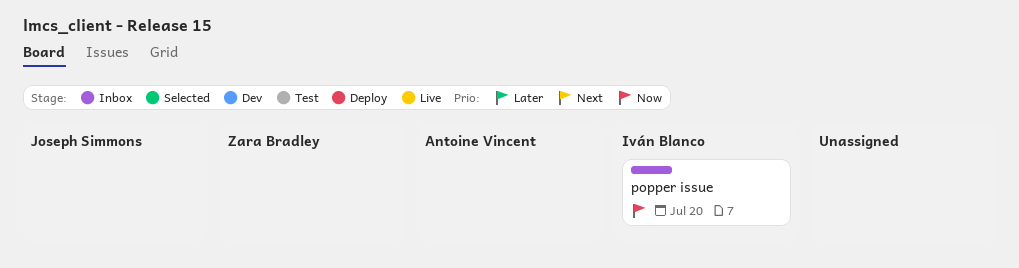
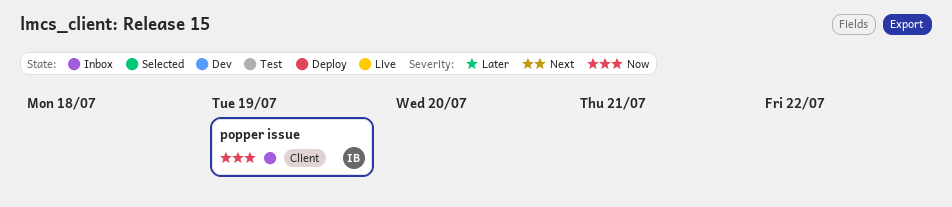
popper issue, due: Jul 20 -> Jul 19

